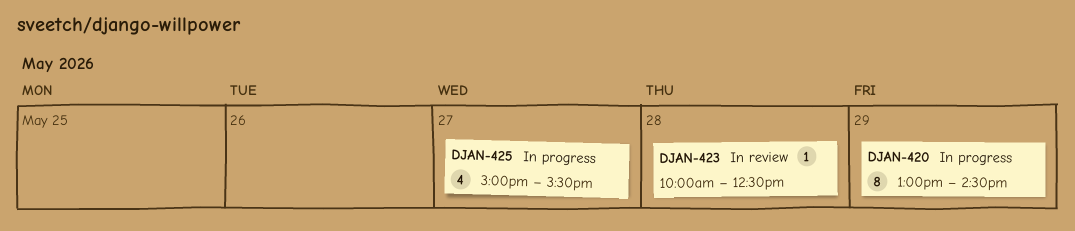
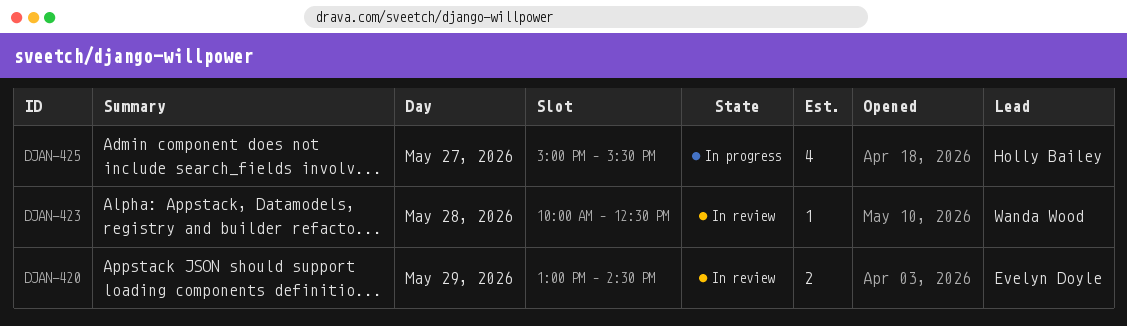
DJAN-420, status: In progress -> In review
DJAN-420, estimate: 8 -> 2

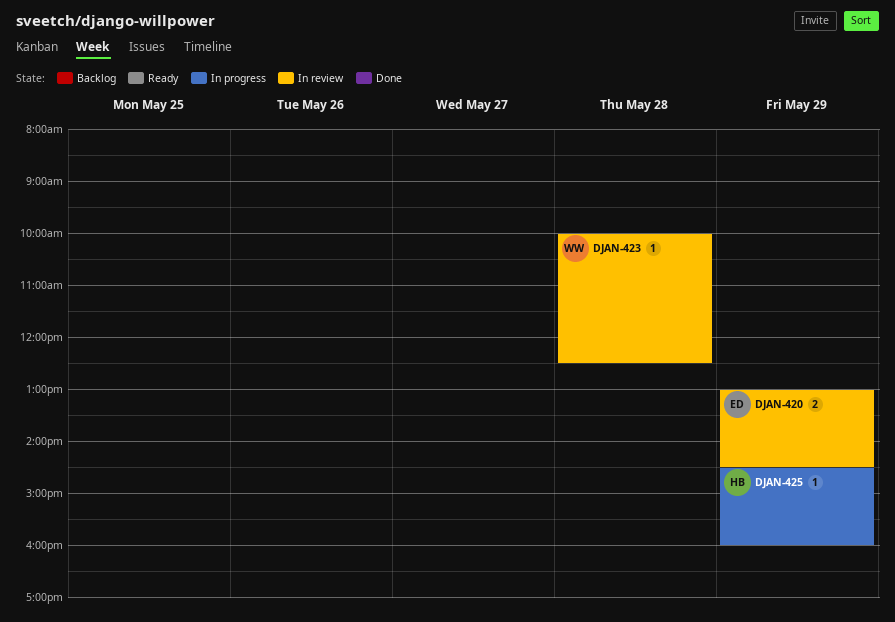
DJAN-425, estimate: 4 -> 1
DJAN-425, day: May 27 -> May 29
DJAN-425, begins: 15:00 -> 14:30
DJAN-425, ends: 15:30 -> 16:00

